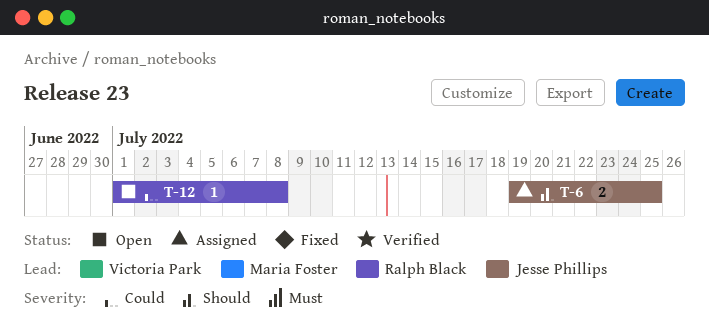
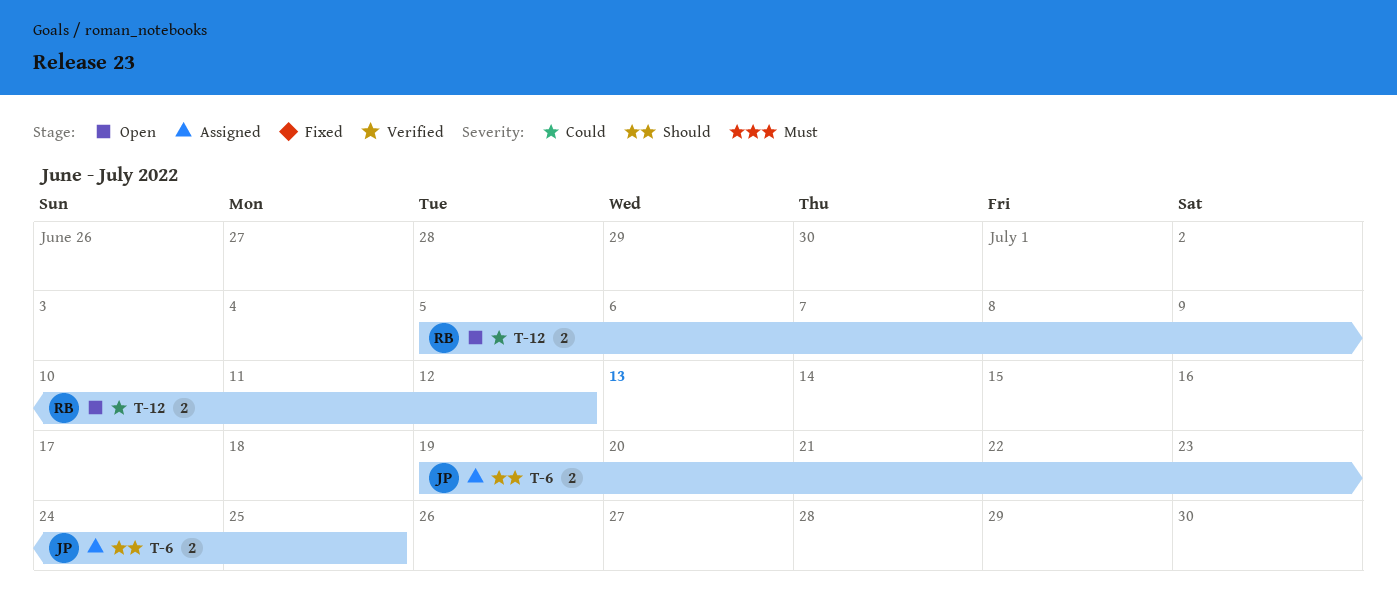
T-12, estimate: 1 -> 2
T-12, start: Jul 1 -> Jul 5
T-12, due: Jul 8 -> Jul 12

